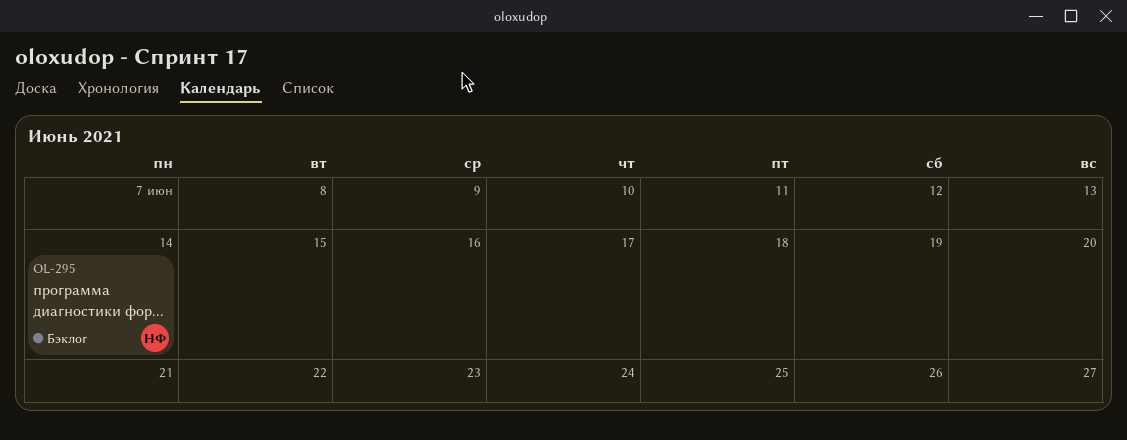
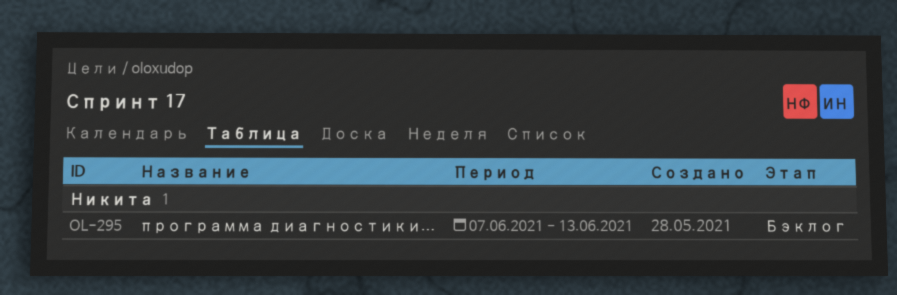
OL-295, due: Jun 14 -> Jun 13

